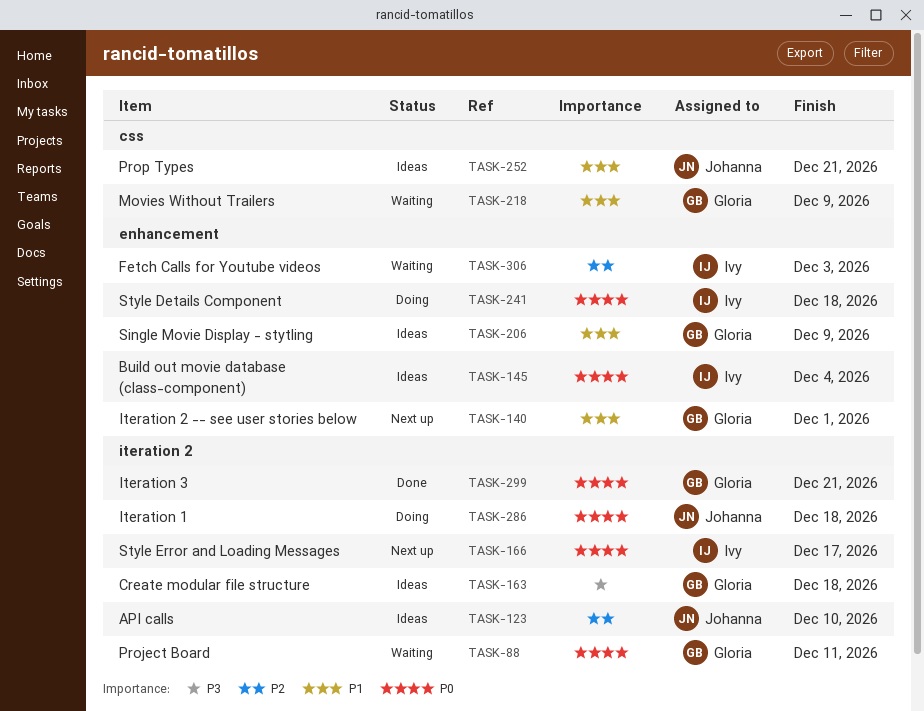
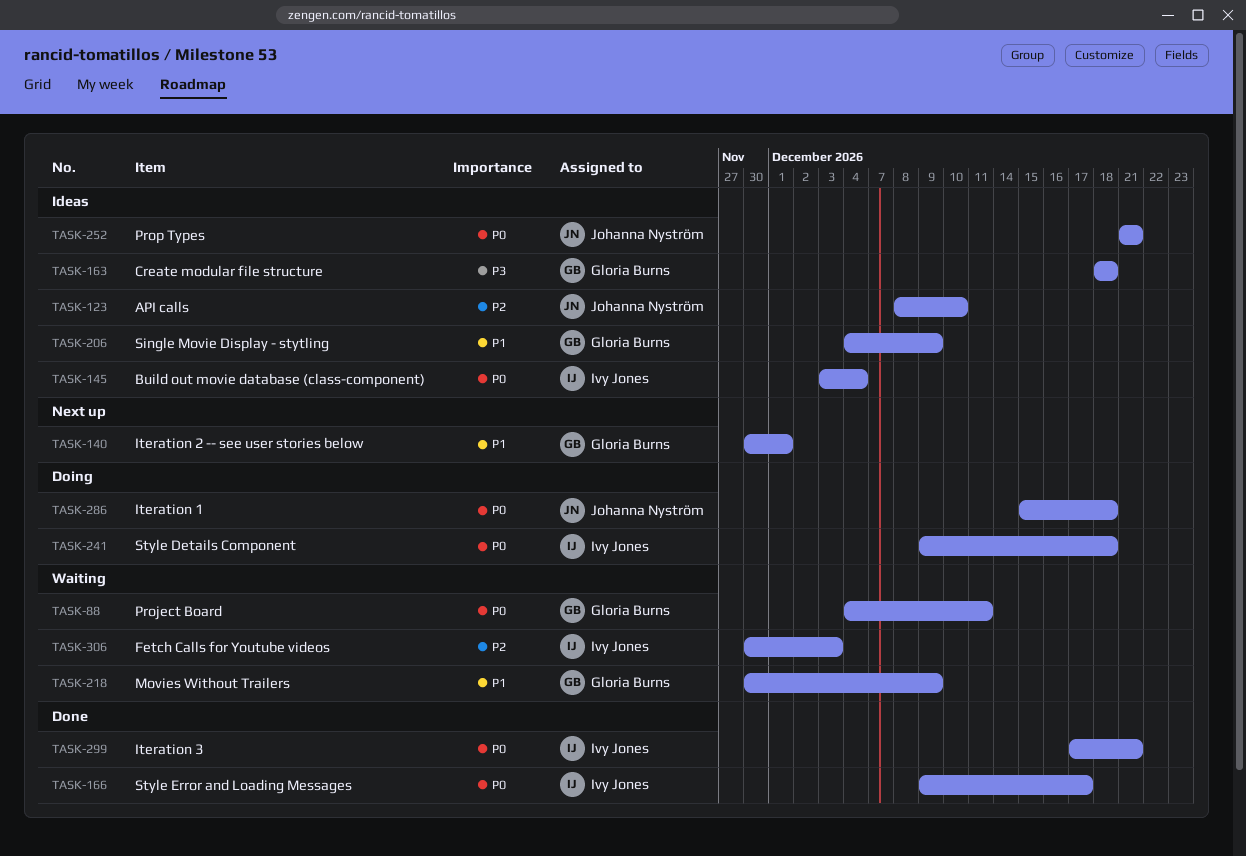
TASK-166, status: Next up -> Done
TASK-252, priority: P1 -> P0
TASK-299, owner: Gloria Burns -> Ivy Jones

